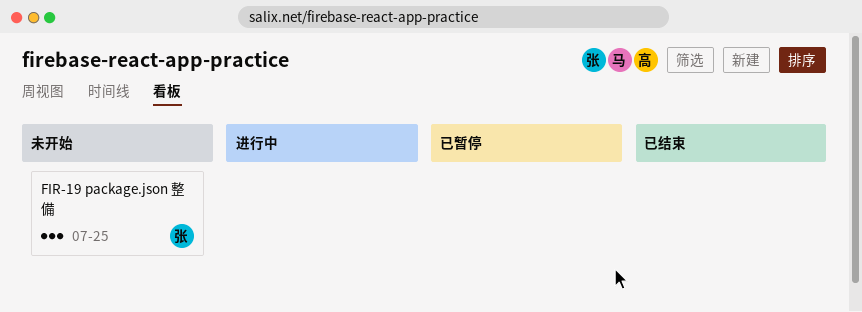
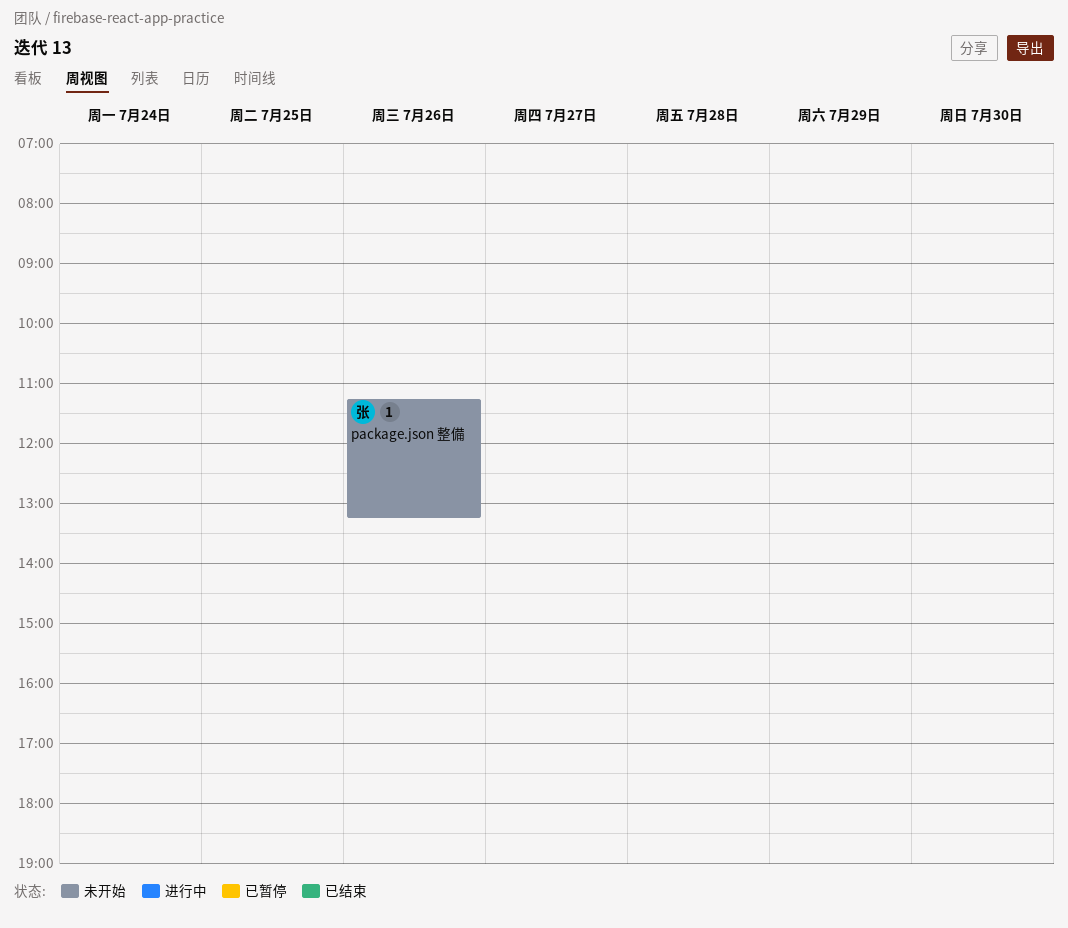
package.json 整備, estimate: 3 -> 1
package.json 整備, day: Jul 25 -> Jul 26

